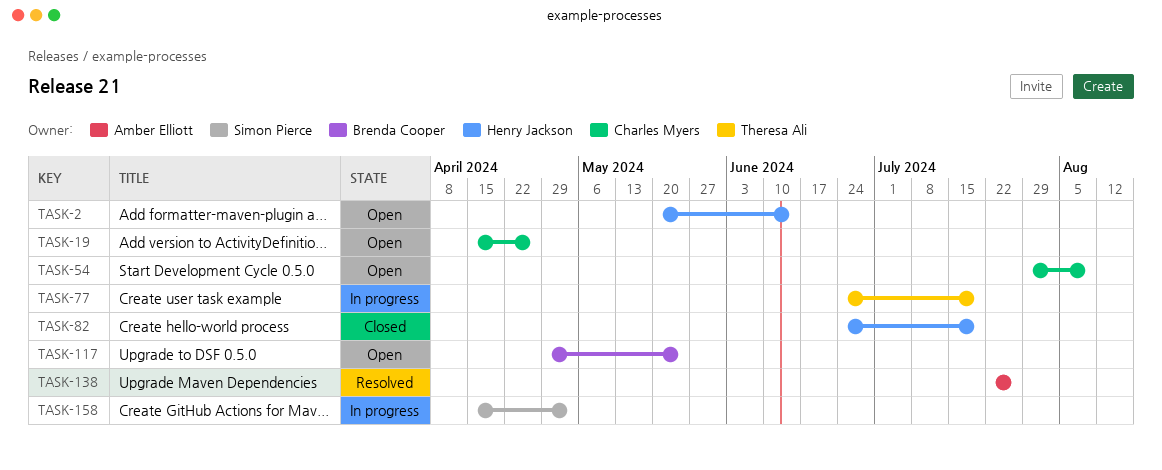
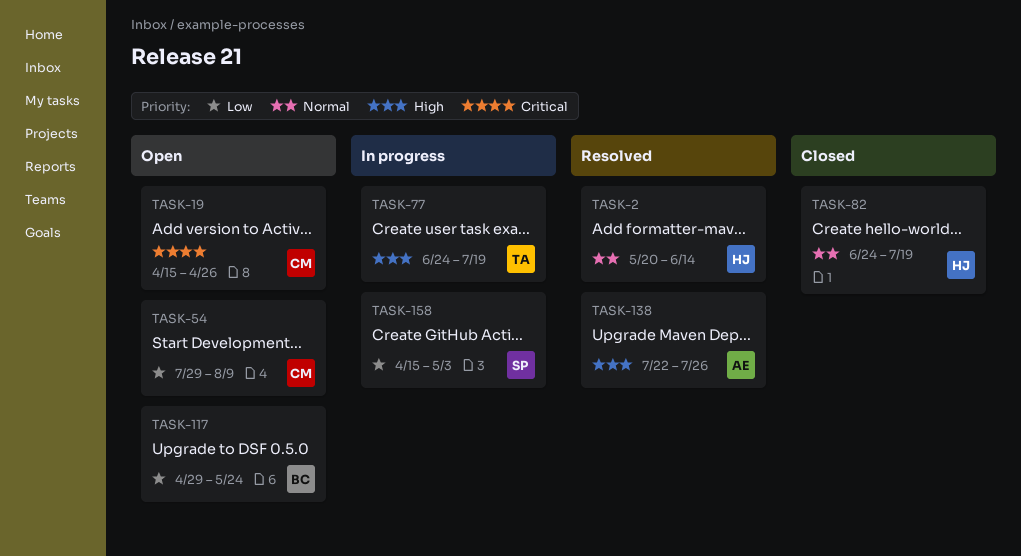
TASK-2, status: Open -> Resolved

